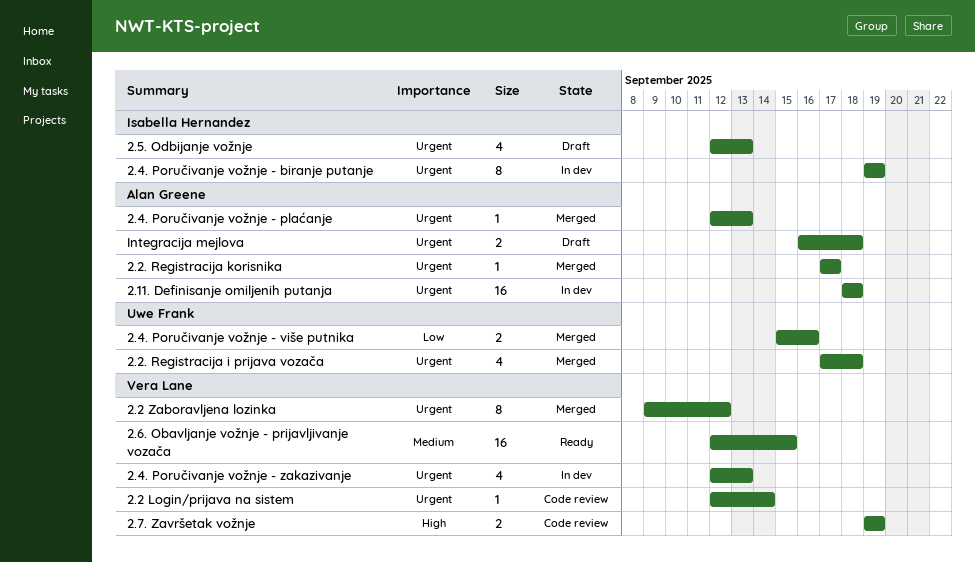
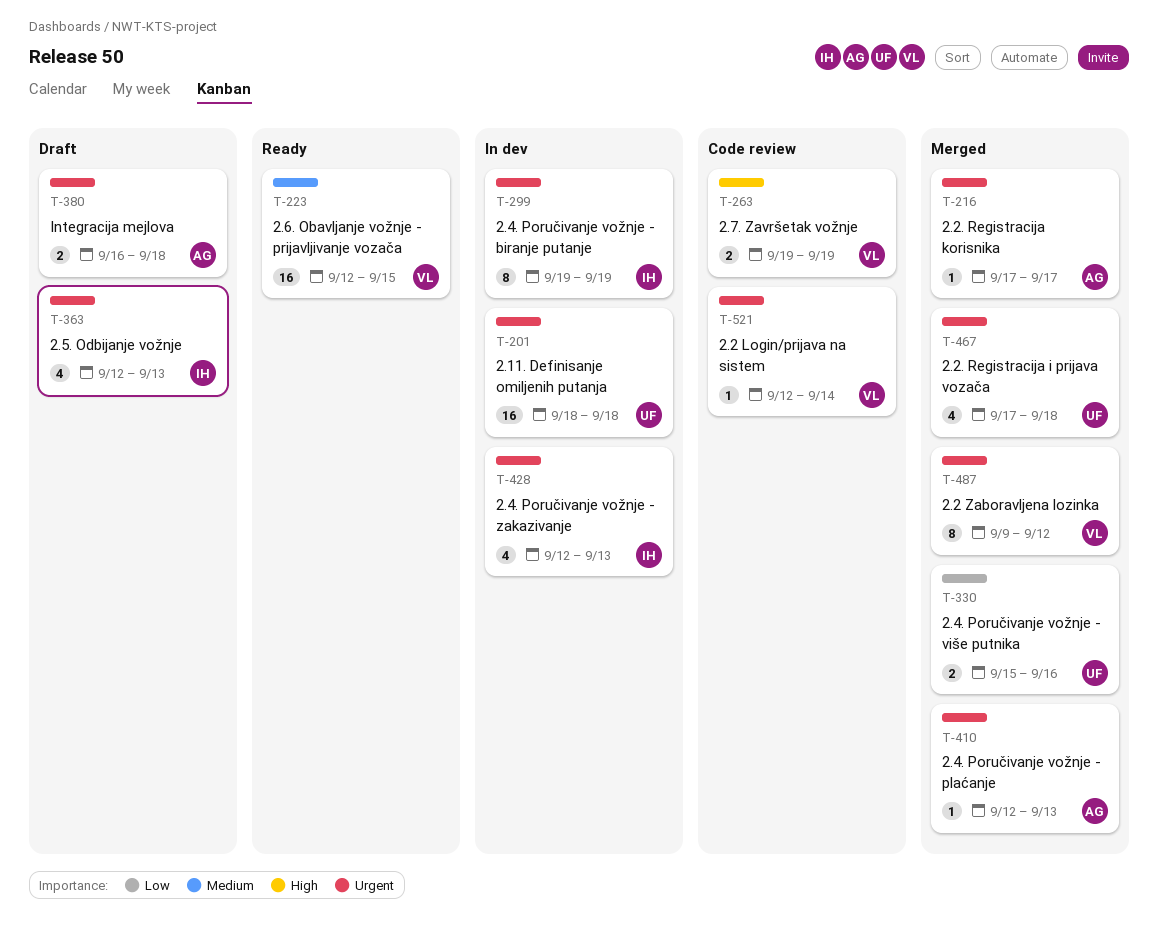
2.11. Definisanje omiljenih putanja, owner: Alan Greene -> Uwe Frank
2.4. Poručivanje vožnje - zakazivanje, owner: Vera Lane -> Isabella Hernandez

